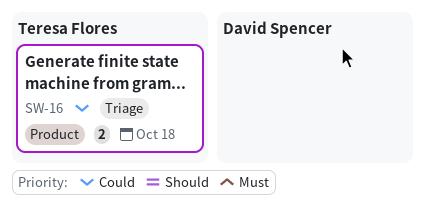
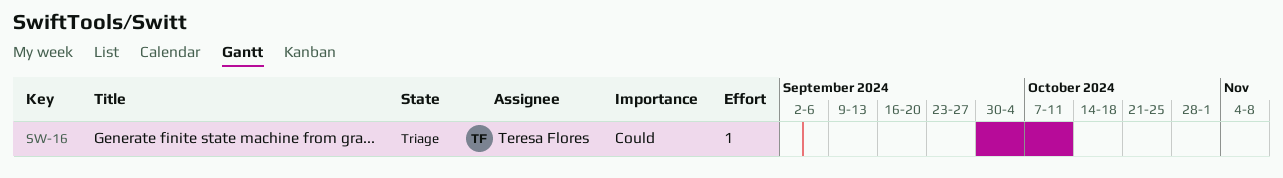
SW-16, estimate: 2 -> 1
SW-16, due: Oct 18 -> Oct 11

